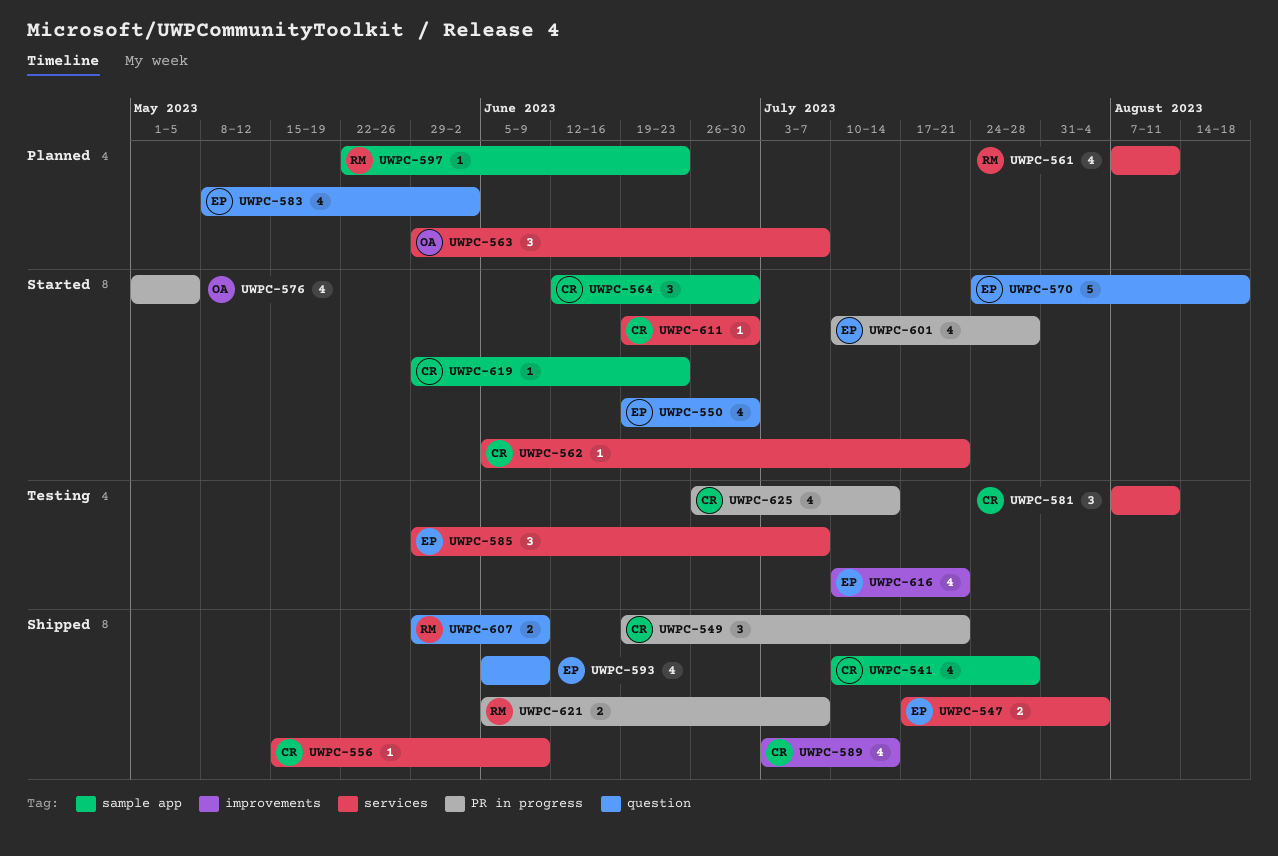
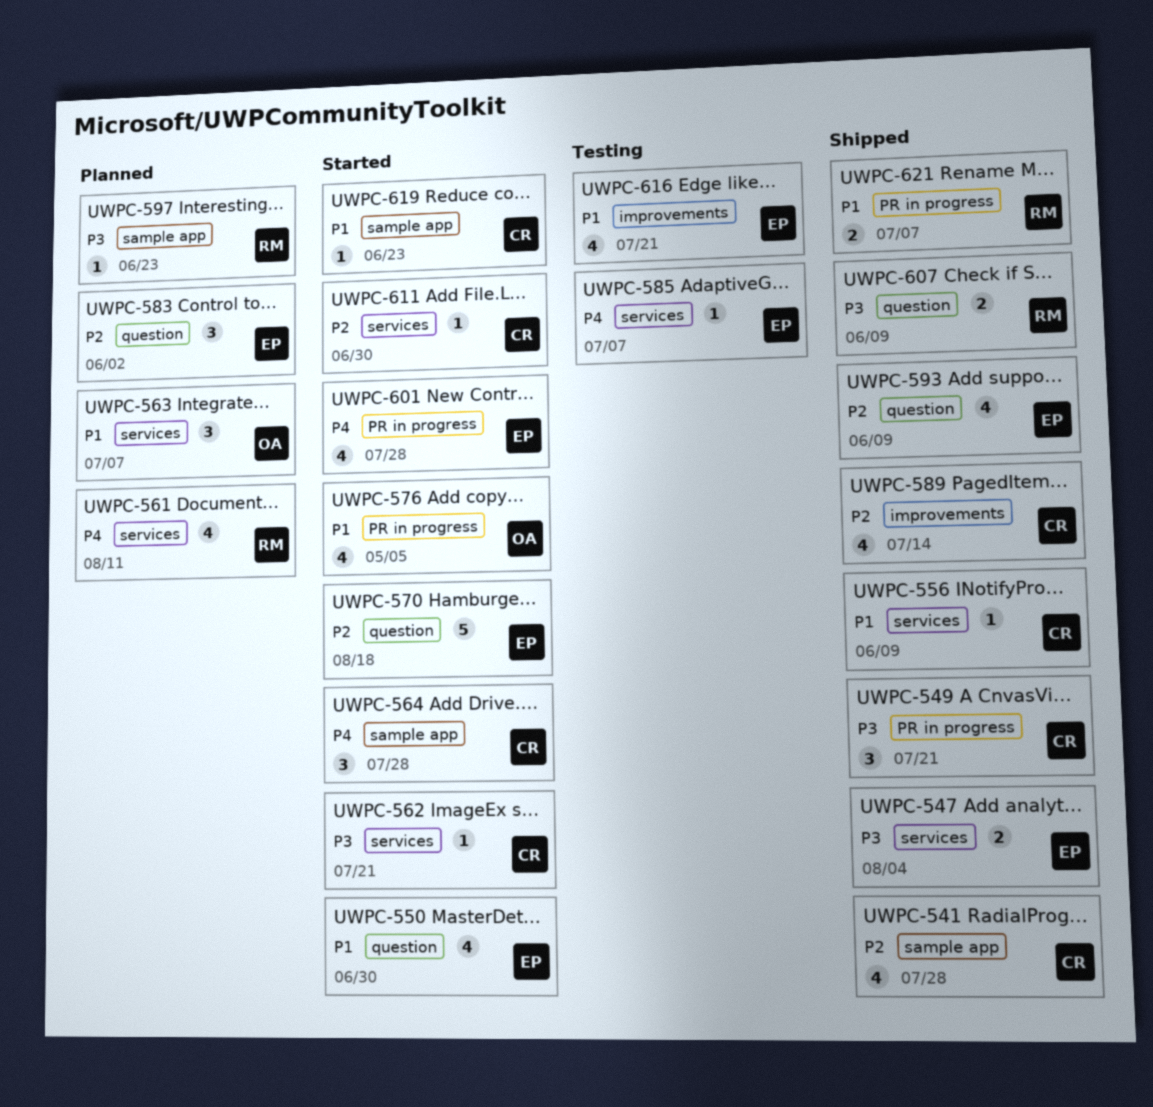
UWPC-564, due: Jun 30 -> Jul 28
UWPC-581: present -> none
UWPC-583, estimate: 4 -> 3
UWPC-585, estimate: 3 -> 1
UWPC-625: present -> none

